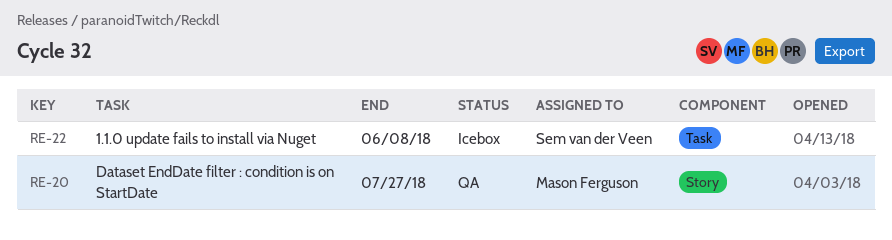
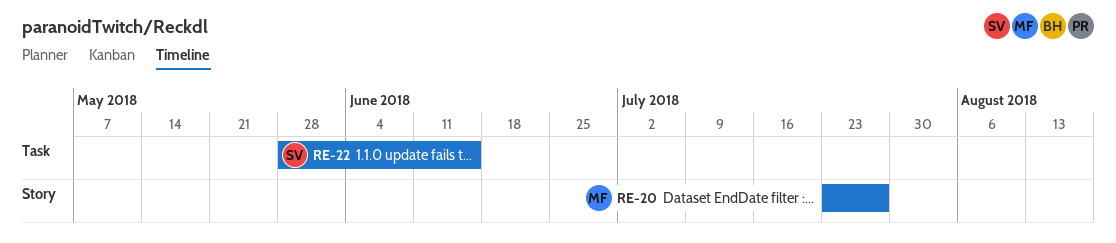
RE-22, due: Jun 8 -> Jun 15

